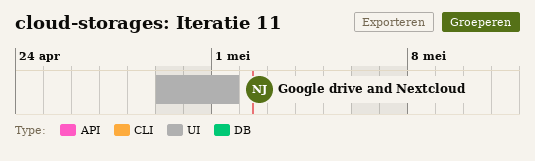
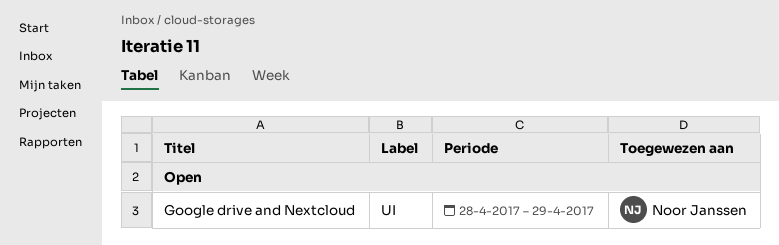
Google drive and Nextcloud, start: Apr 29 -> Apr 28
Google drive and Nextcloud, due: May 1 -> Apr 29

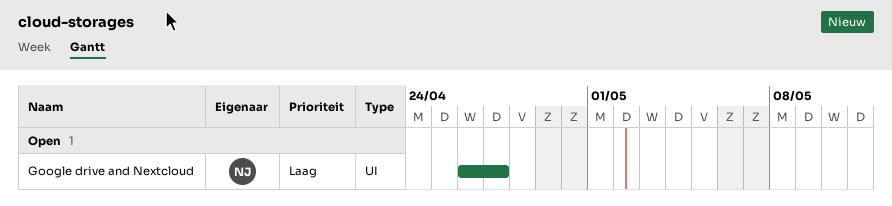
Google drive and Nextcloud, start: Apr 28 -> Apr 26
Google drive and Nextcloud, due: Apr 29 -> Apr 27

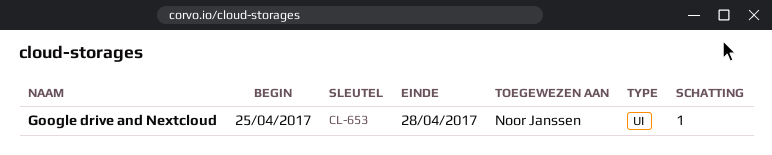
Google drive and Nextcloud, start: Apr 26 -> Apr 25
Google drive and Nextcloud, due: Apr 27 -> Apr 28

